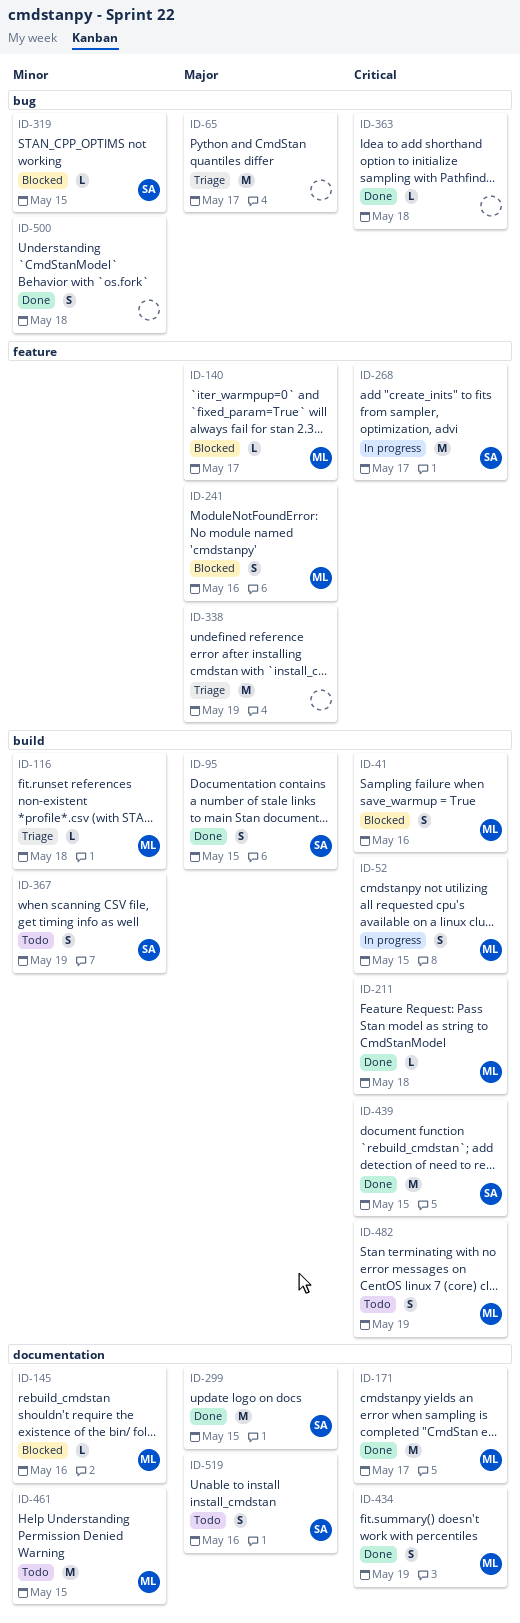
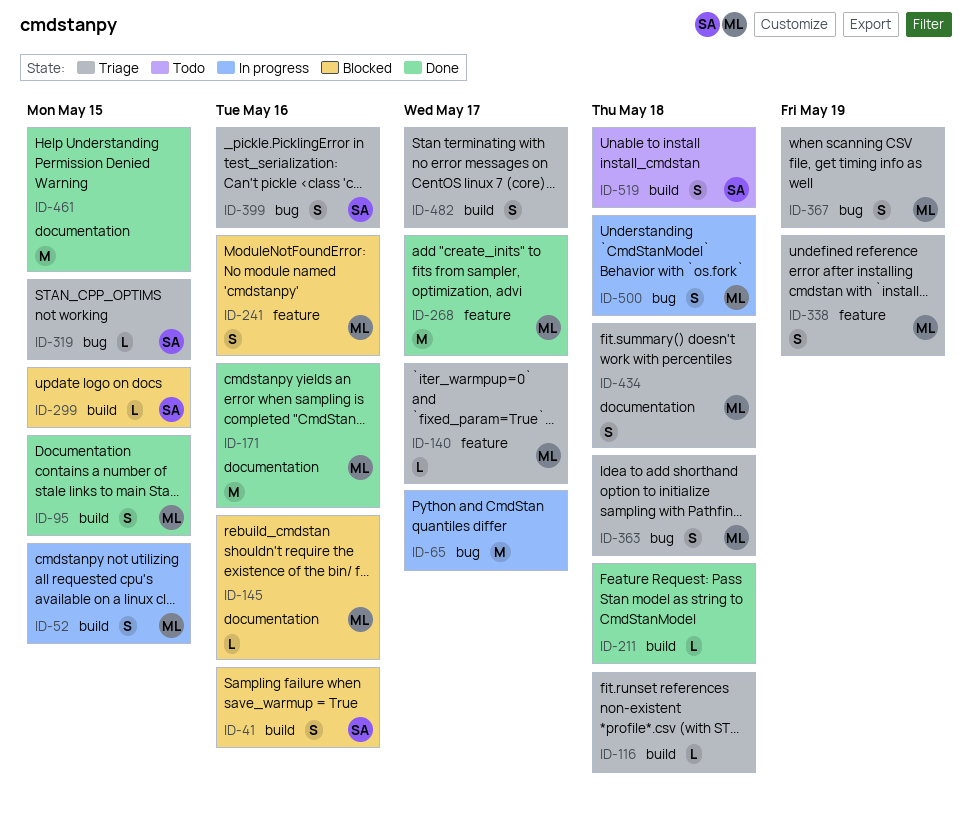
ID-41, owner: ML -> SA
ID-65, status: Triage -> In progress
ID-95, owner: SA -> ML
ID-116, owner: ML -> none
ID-140, status: Blocked -> Triage
ID-171, due: May 17 -> May 16
ID-211, owner: ML -> none
ID-268, status: In progress -> Done
ID-268, owner: SA -> ML
ID-299, status: Done -> Blocked
ID-299, label: documentation -> build
ID-299, estimate: M -> L
ID-319, status: Blocked -> Triage
ID-338, owner: none -> ML
ID-338, estimate: M -> S
ID-363, status: Done -> Triage
ID-363, owner: none -> ML
ID-363, estimate: L -> S
ID-367, status: Todo -> Triage
ID-367, owner: SA -> ML
ID-367, label: build -> bug
ID-399: none -> present
ID-434, status: Done -> Triage
ID-434, due: May 19 -> May 18
ID-439: present -> none
ID-461, status: Todo -> Done
ID-461, owner: ML -> none
ID-482, status: Todo -> Triage
ID-482, owner: ML -> none
ID-482, due: May 19 -> May 17
ID-500, status: Done -> In progress
ID-500, owner: none -> ML
ID-519, label: documentation -> build
ID-519, due: May 16 -> May 18

